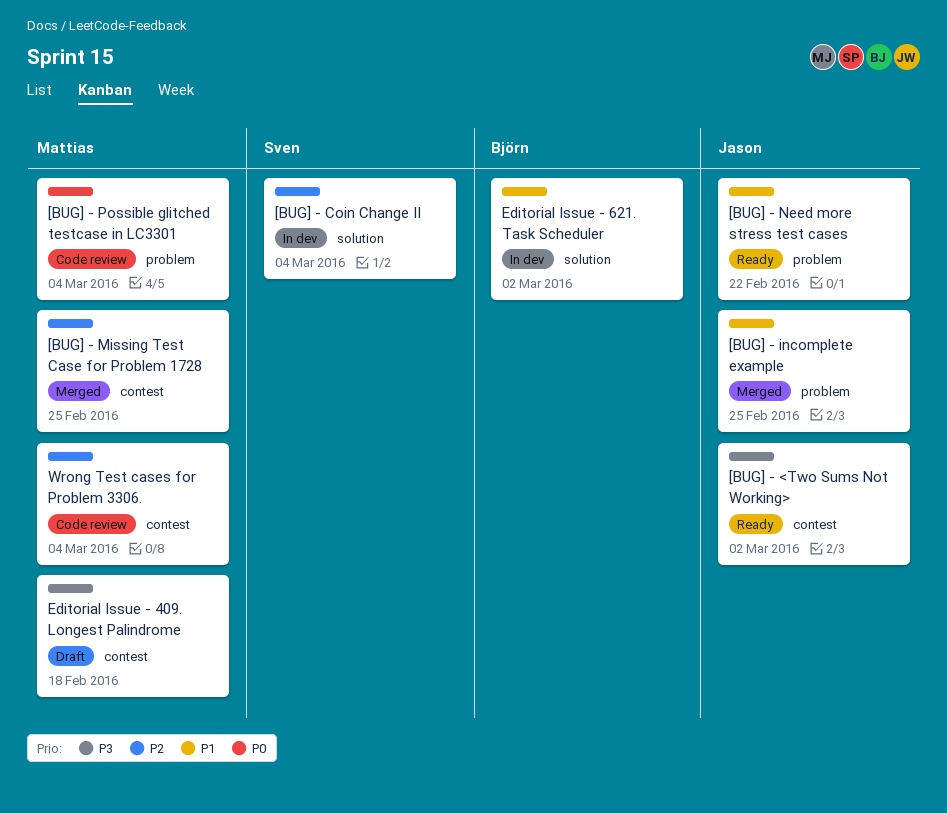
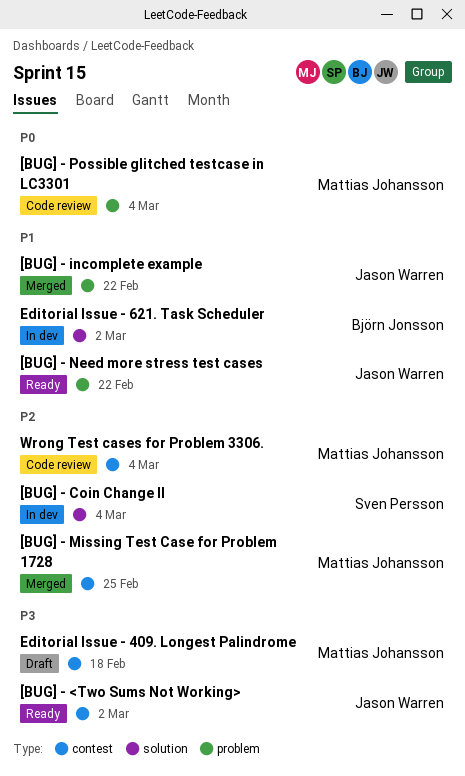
[BUG] - incomplete example, due: Feb 25 -> Feb 22

